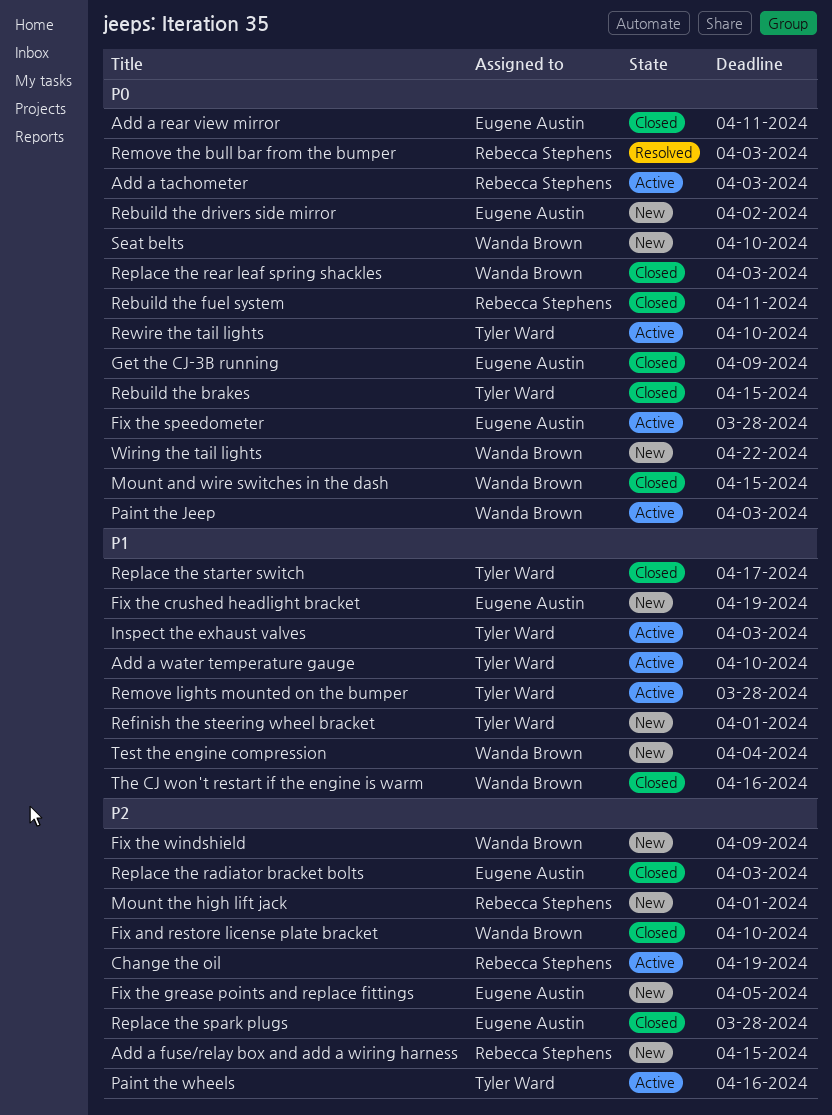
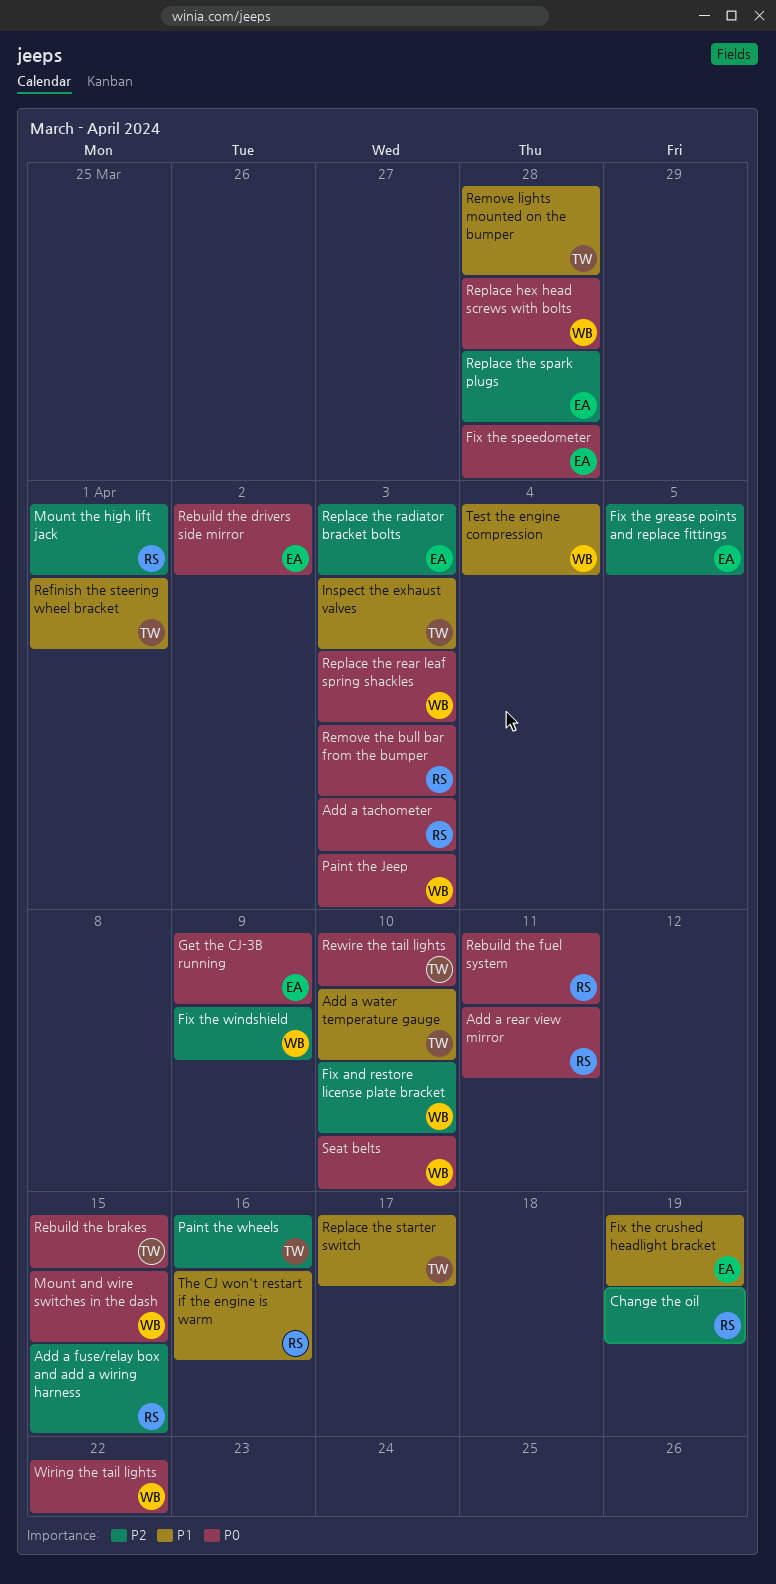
Add a rear view mirror, owner: Eugene Austin -> Rebecca Stephens
Replace hex head screws with bolts: none -> present
The CJ won't restart if the engine is warm, owner: Wanda Brown -> Rebecca Stephens

